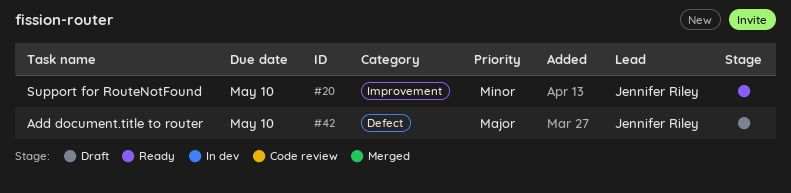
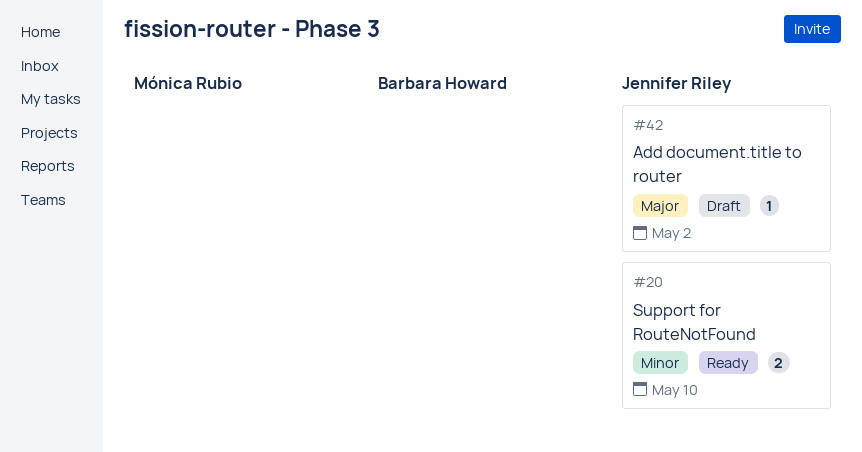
#42, due: May 10 -> May 2

